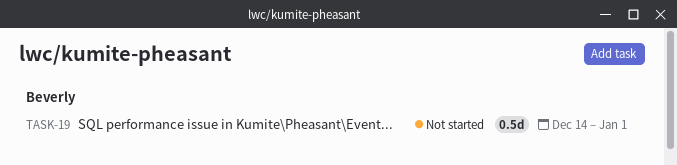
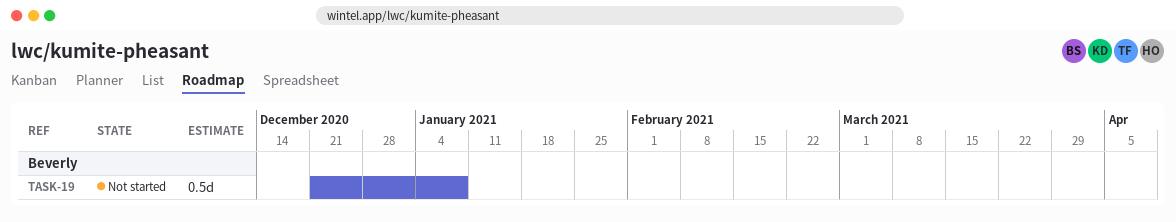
TASK-19, start: Dec 14 -> Dec 21
TASK-19, due: Jan 1 -> Jan 8

